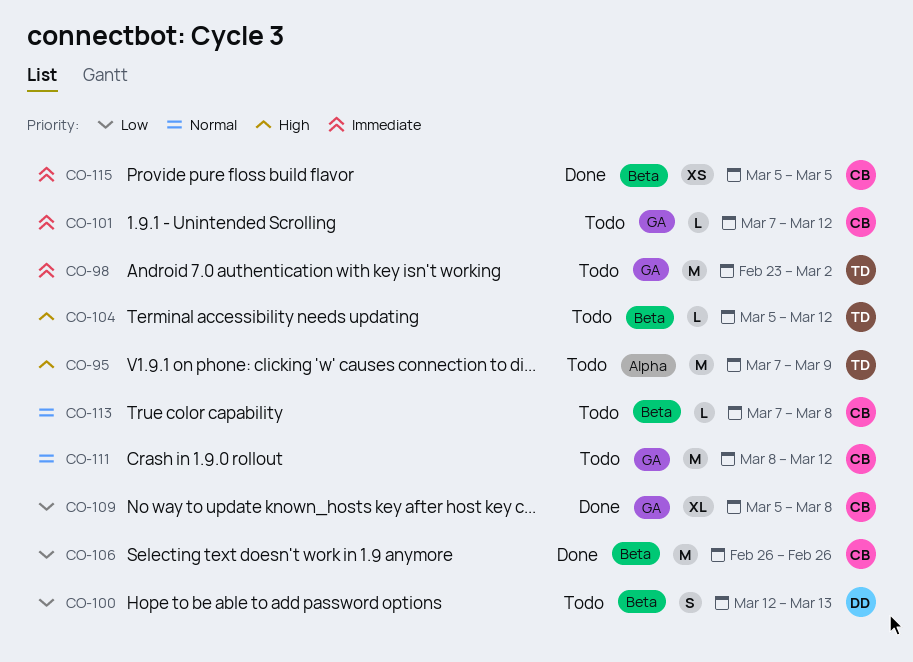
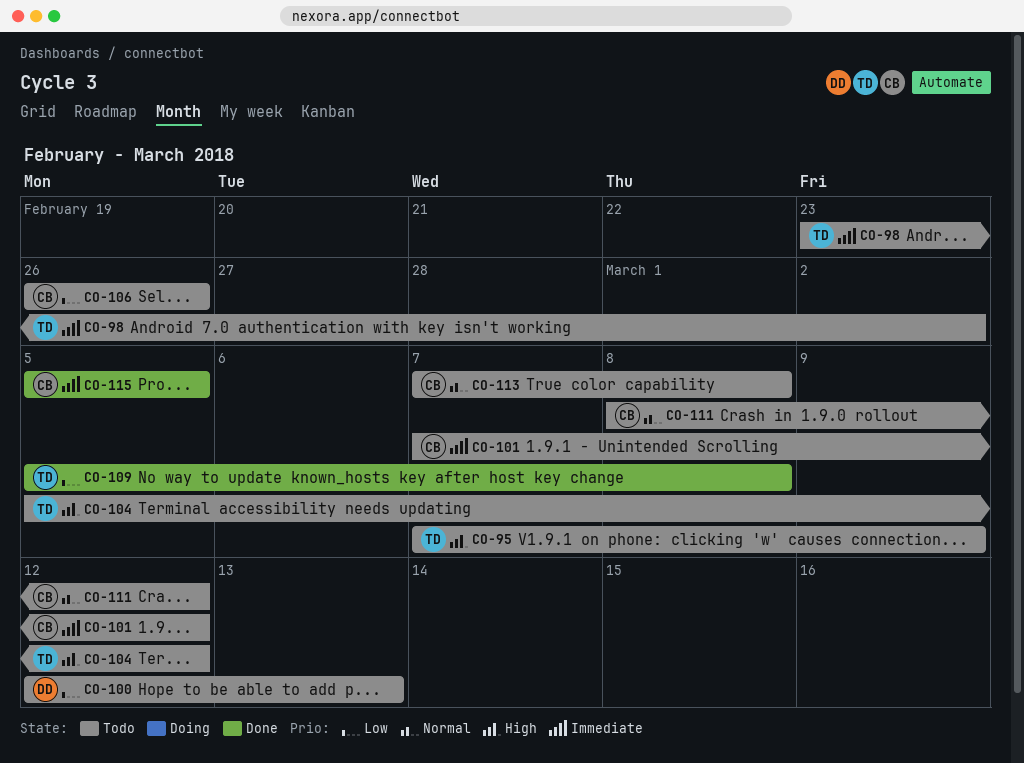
CO-106, status: Done -> Todo
CO-109, owner: CB -> TD

